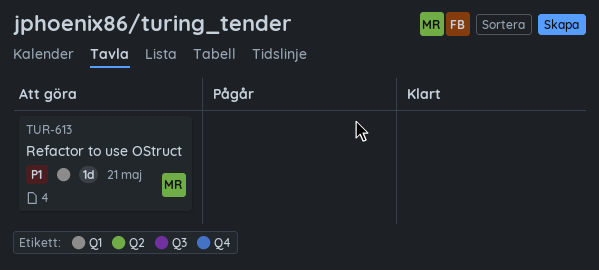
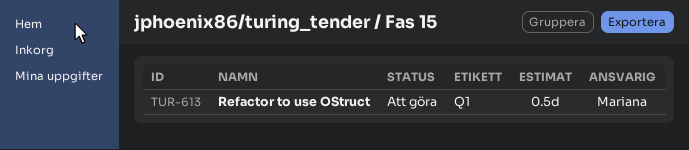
TUR-613, estimate: 1d -> 0.5d

